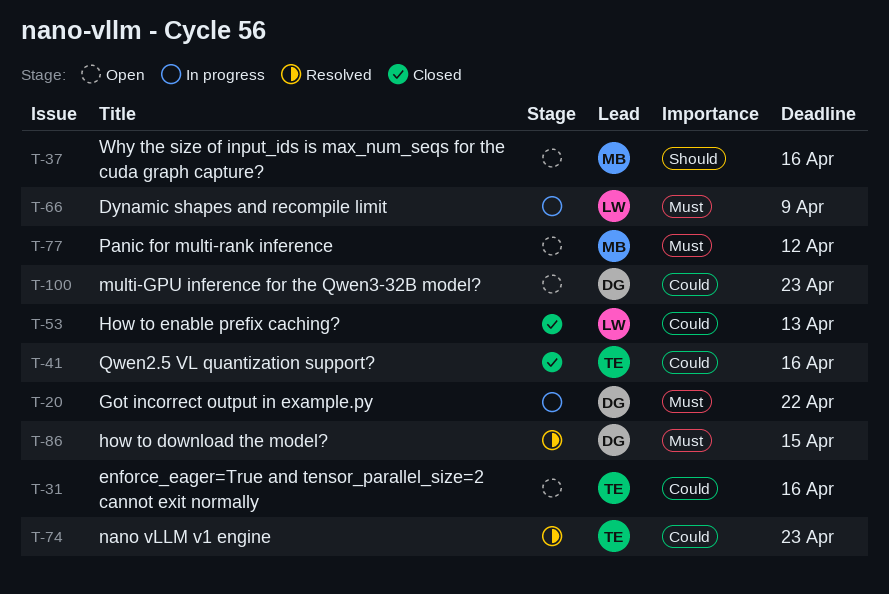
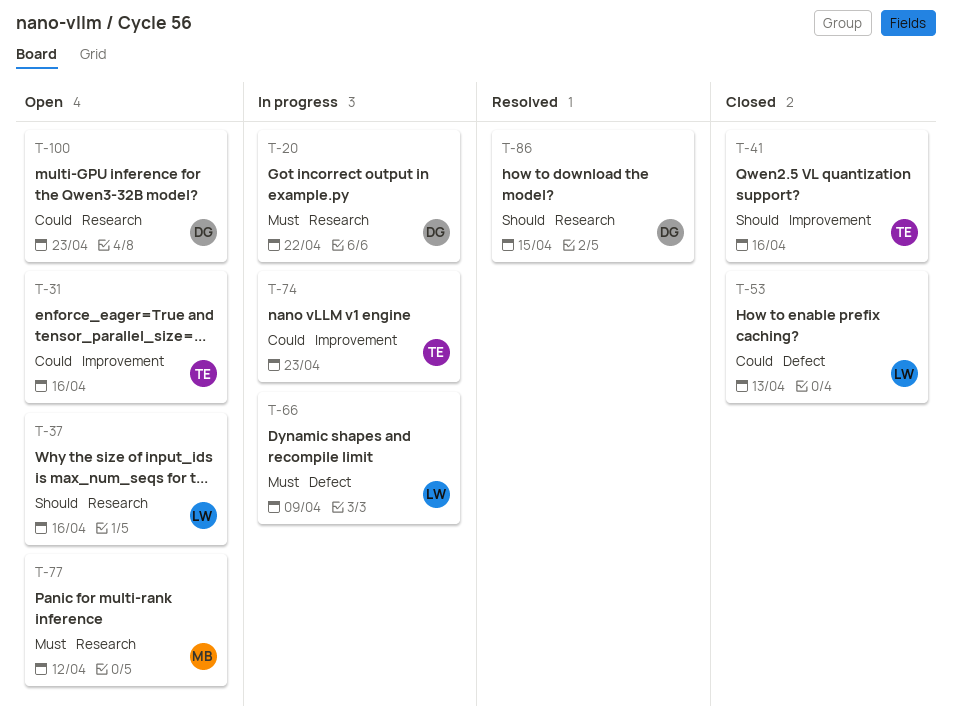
T-37, owner: MB -> LW
T-41, priority: Could -> Should
T-74, status: Resolved -> In progress
T-86, priority: Must -> Should

